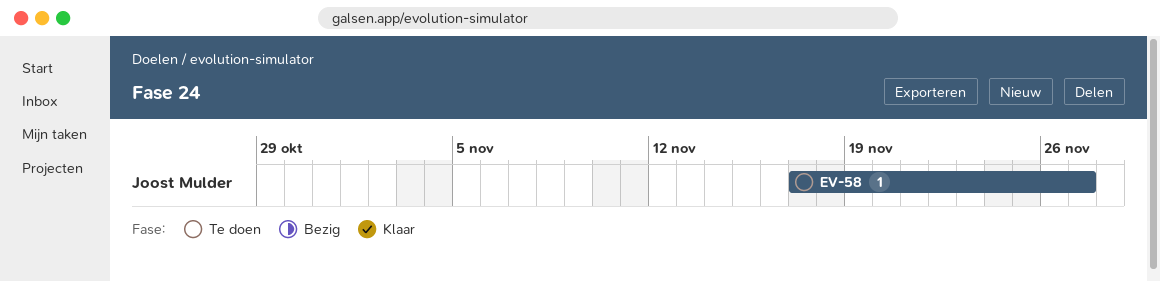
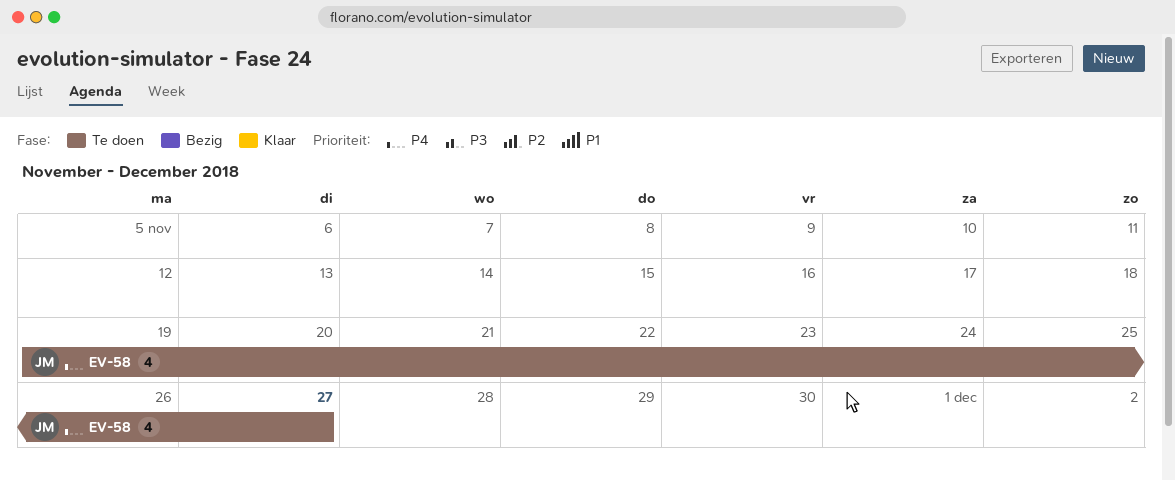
EV-58, estimate: 1 -> 4
EV-58, start: Nov 17 -> Nov 19

